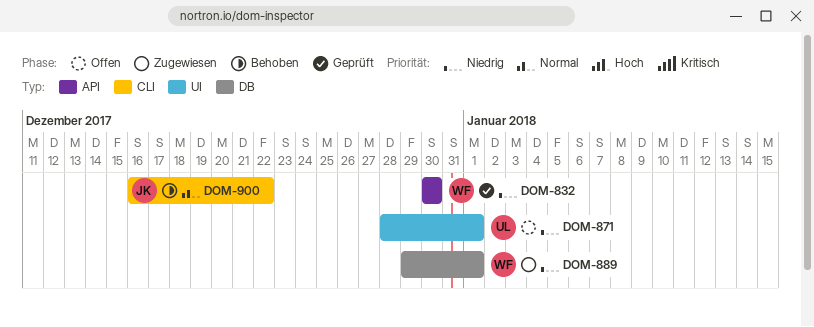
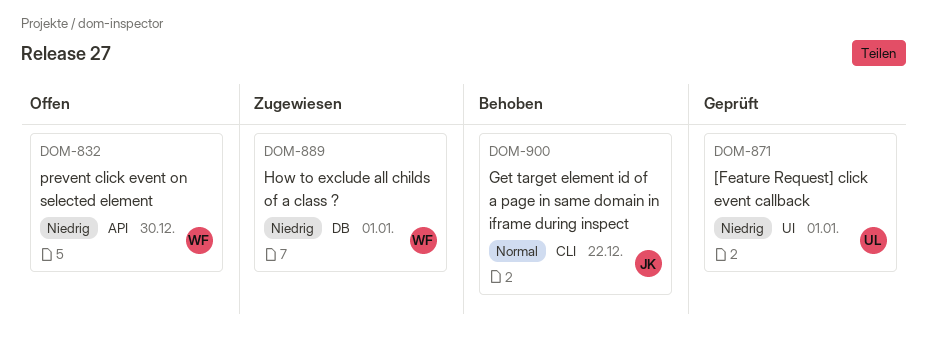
DOM-832, status: Geprüft -> Offen
DOM-871, status: Offen -> Geprüft

